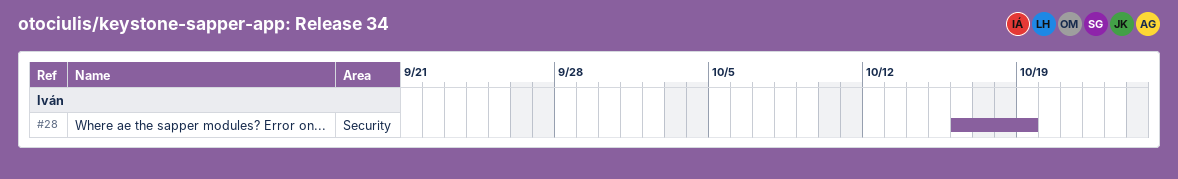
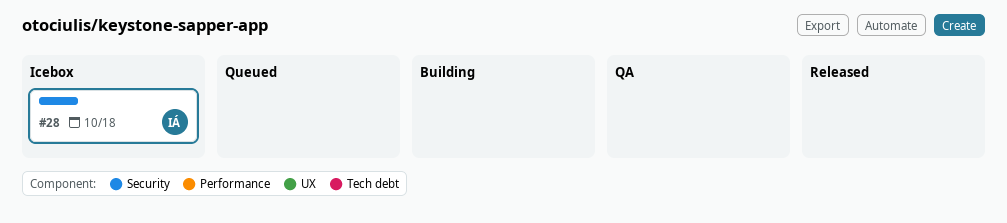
#28, due: Oct 19 -> Oct 18

